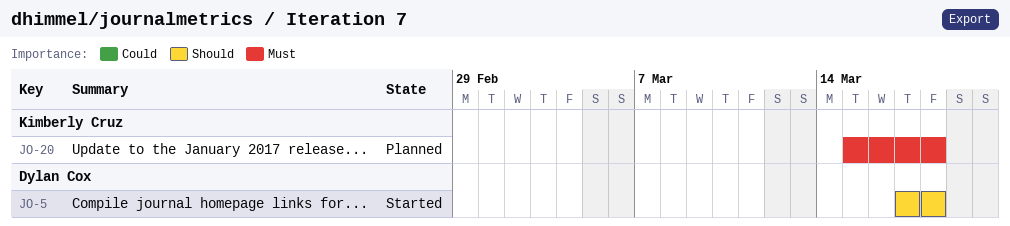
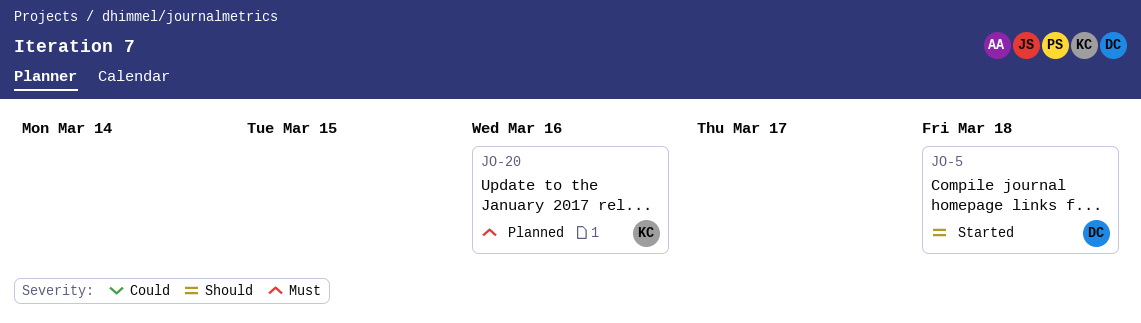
JO-20, due: Mar 18 -> Mar 16

